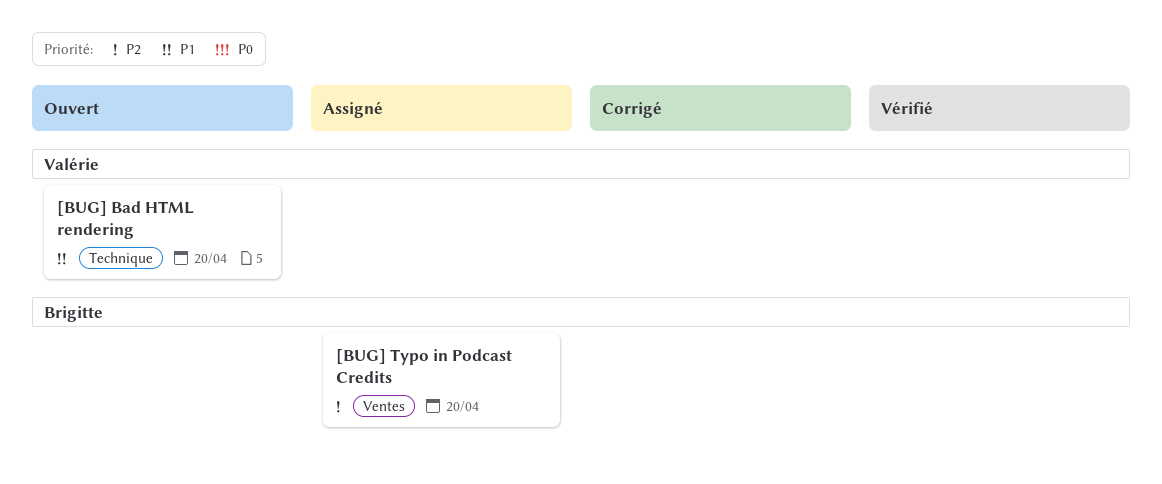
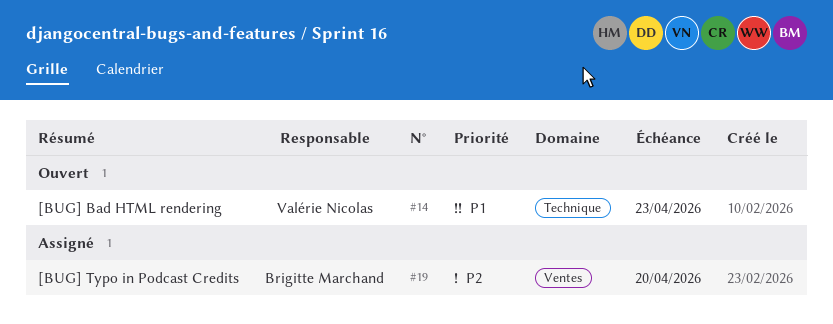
[BUG] Bad HTML rendering, due: Apr 20 -> Apr 23

